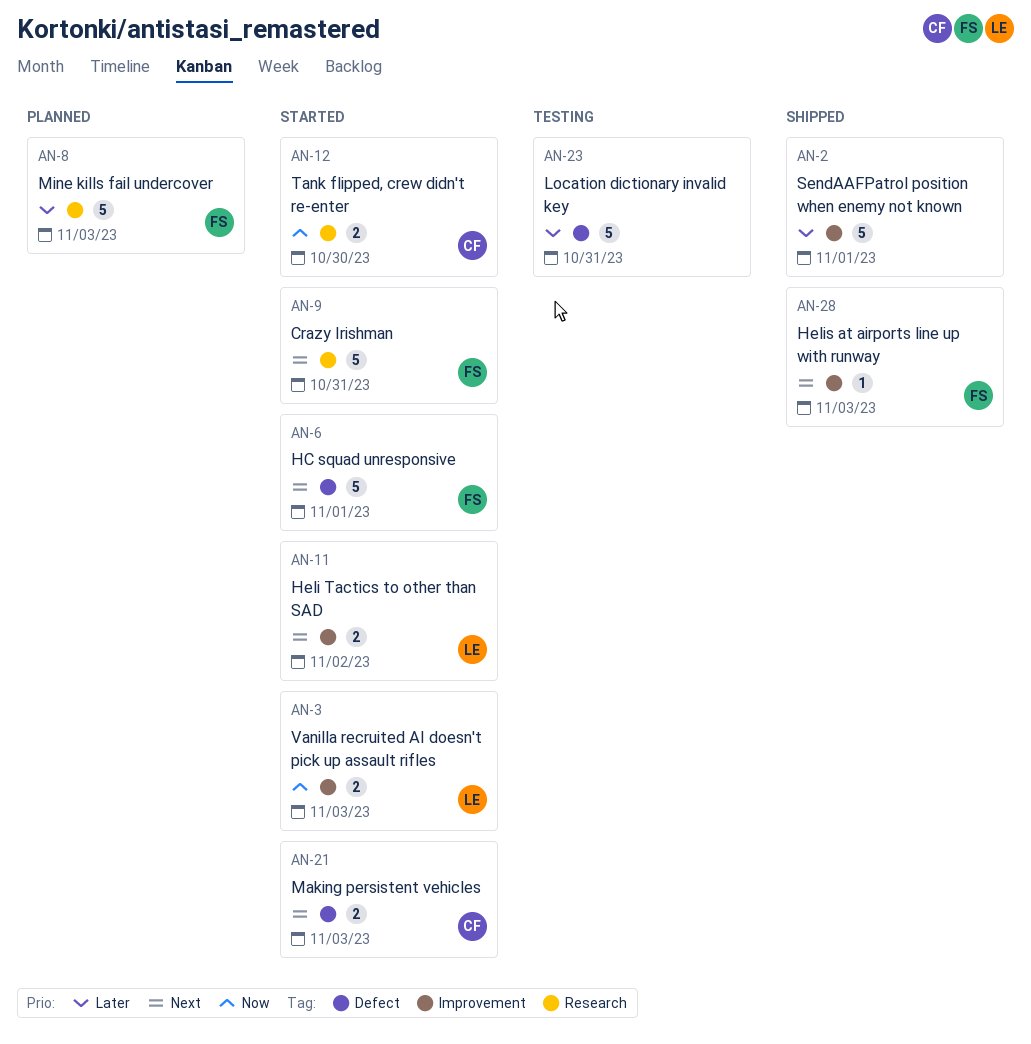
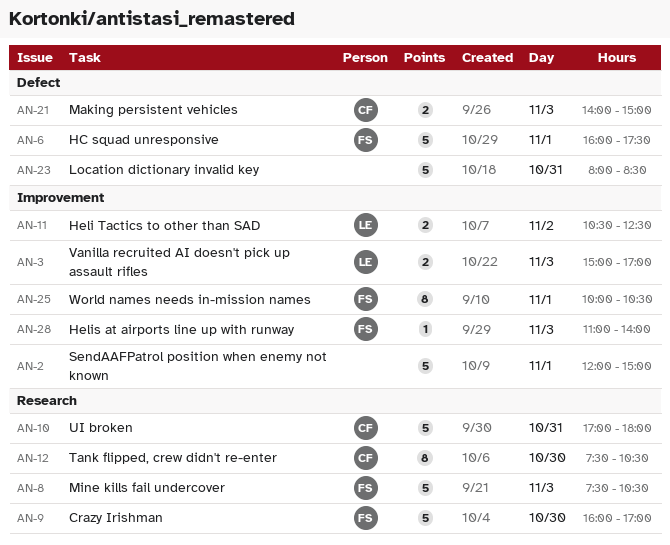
AN-9, day: Oct 31 -> Oct 30
AN-10: none -> present
AN-12, estimate: 2 -> 8
AN-25: none -> present

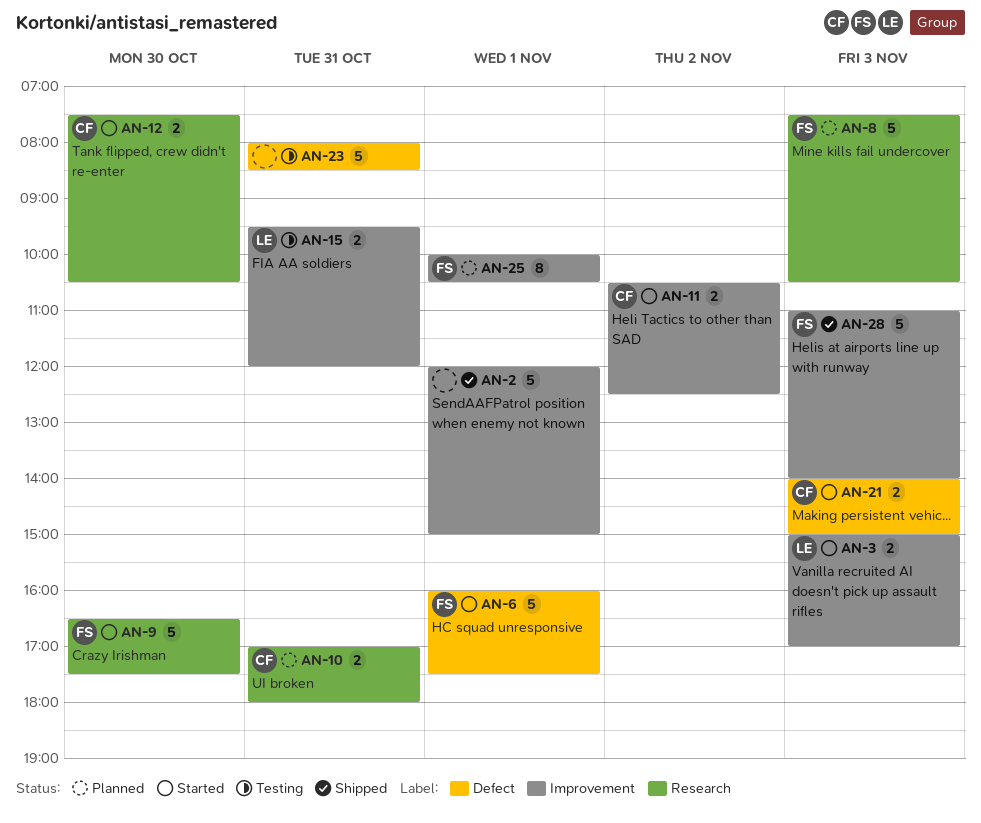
AN-9, begins: 16:00 -> 16:30
AN-9, ends: 17:00 -> 17:30
AN-10, estimate: 5 -> 2
AN-11, owner: LE -> CF
AN-12, estimate: 8 -> 2
AN-15: none -> present
AN-28, estimate: 1 -> 5

